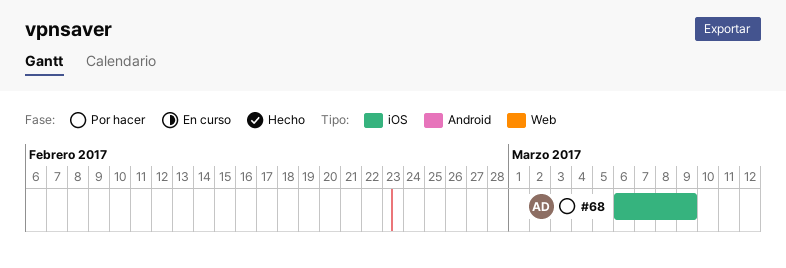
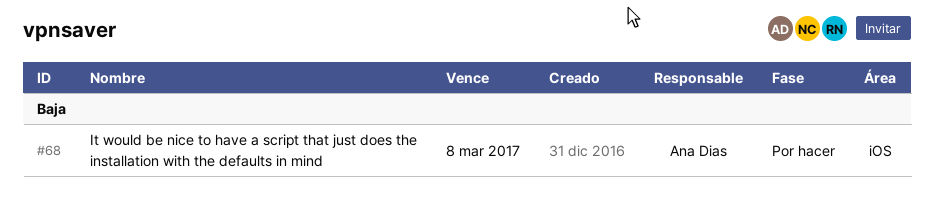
#68, due: Mar 9 -> Mar 8

